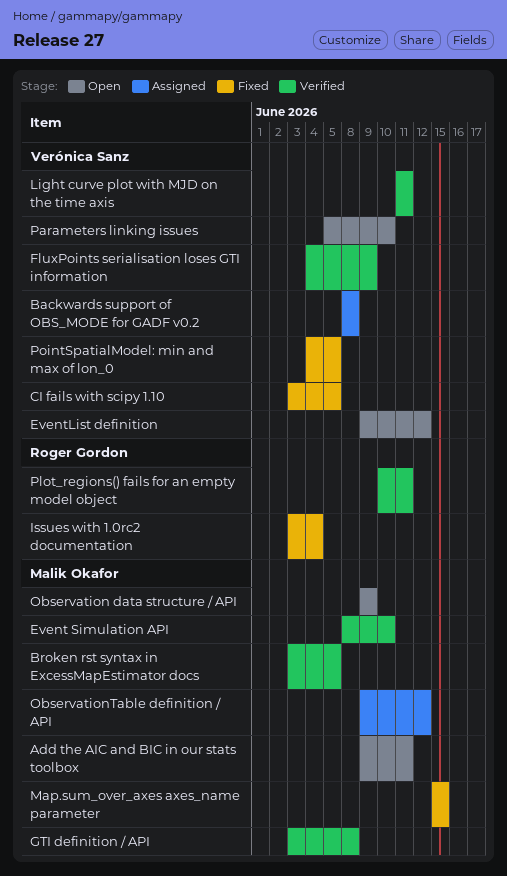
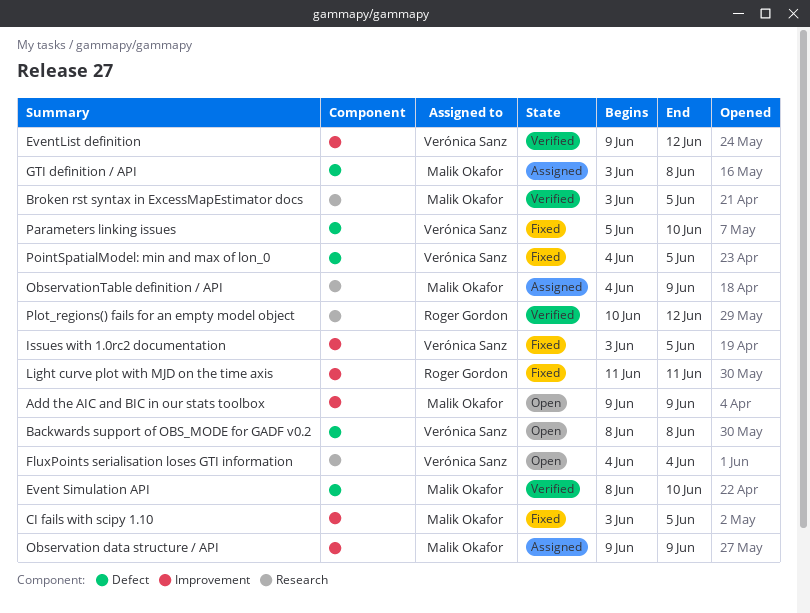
Add the AIC and BIC in our stats toolbox, due: Jun 11 -> Jun 9
Backwards support of OBS_MODE for GADF v0.2, status: Assigned -> Open
CI fails with scipy 1.10, owner: Verónica Sanz -> Malik Okafor
EventList definition, status: Open -> Verified
FluxPoints serialisation loses GTI information, status: Verified -> Open
FluxPoints serialisation loses GTI information, due: Jun 9 -> Jun 4
GTI definition / API, status: Verified -> Assigned
Issues with 1.0rc2 documentation, owner: Roger Gordon -> Verónica Sanz
Issues with 1.0rc2 documentation, due: Jun 4 -> Jun 5
Light curve plot with MJD on the time axis, status: Verified -> Fixed
Light curve plot with MJD on the time axis, owner: Verónica Sanz -> Roger Gordon
Map.sum_over_axes axes_name parameter: present -> none
Observation data structure / API, status: Open -> Assigned
ObservationTable definition / API, start: Jun 9 -> Jun 4
ObservationTable definition / API, due: Jun 12 -> Jun 9
Parameters linking issues, status: Open -> Fixed
Plot_regions() fails for an empty model object, due: Jun 11 -> Jun 12

